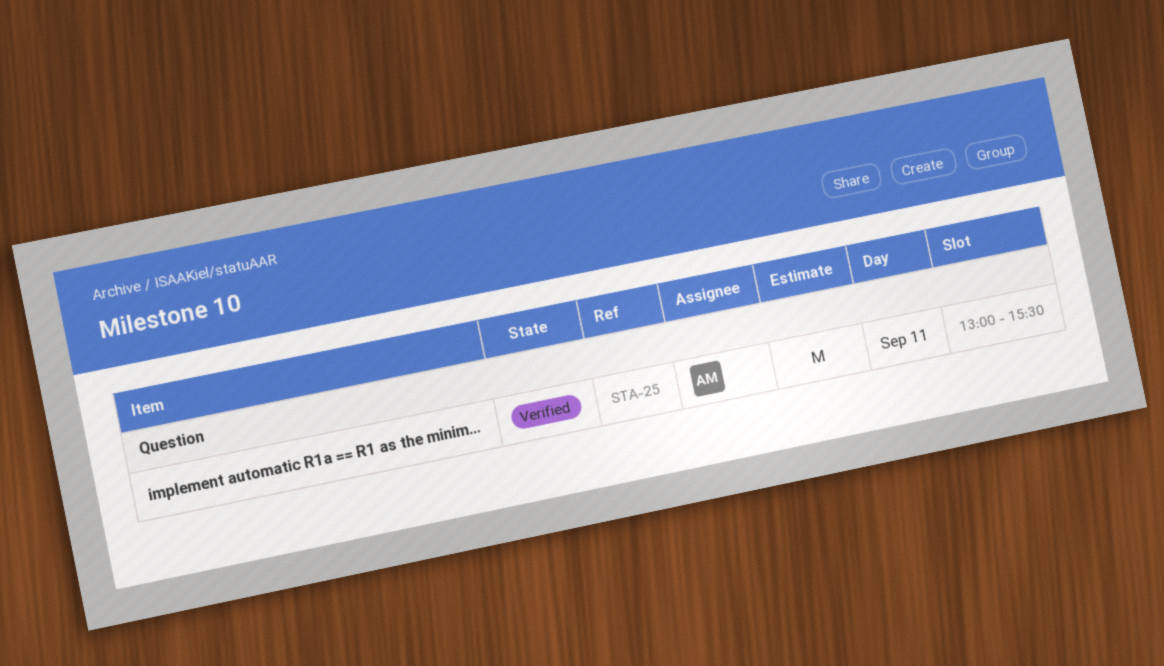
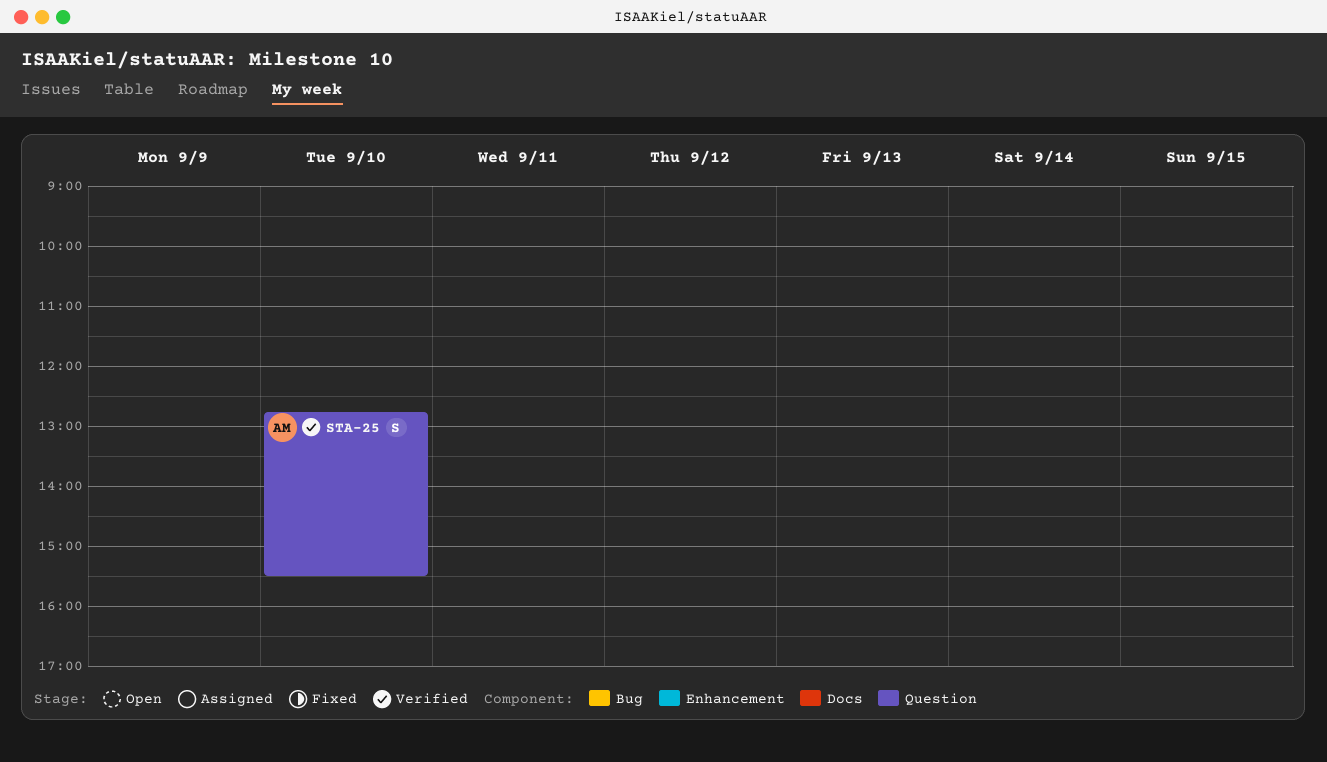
STA-25, estimate: M -> S
STA-25, day: Sep 11 -> Sep 10
STA-25, begins: 13:00 -> 12:45

